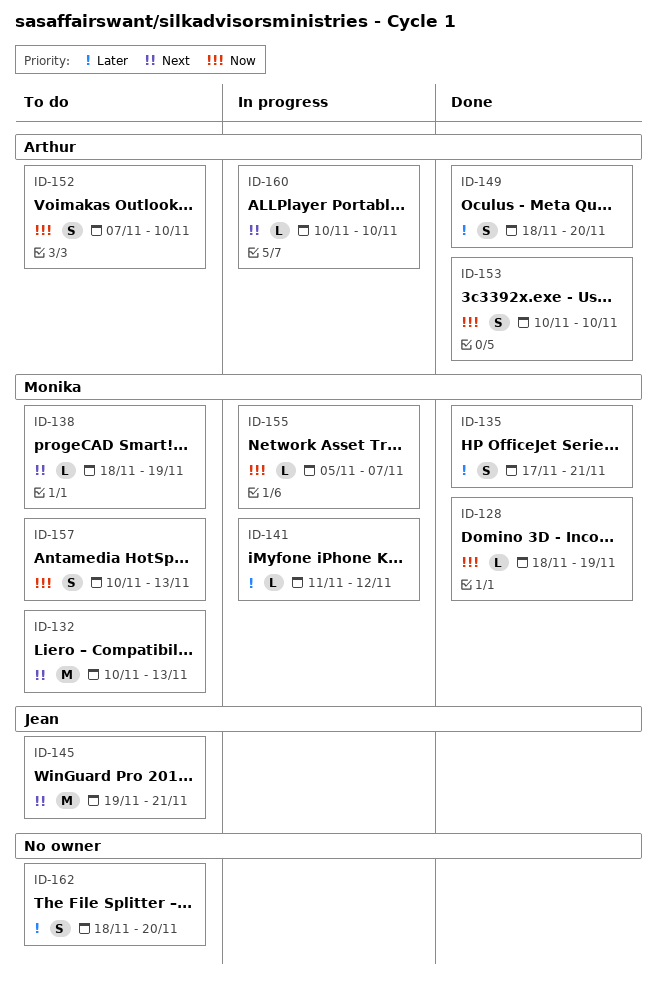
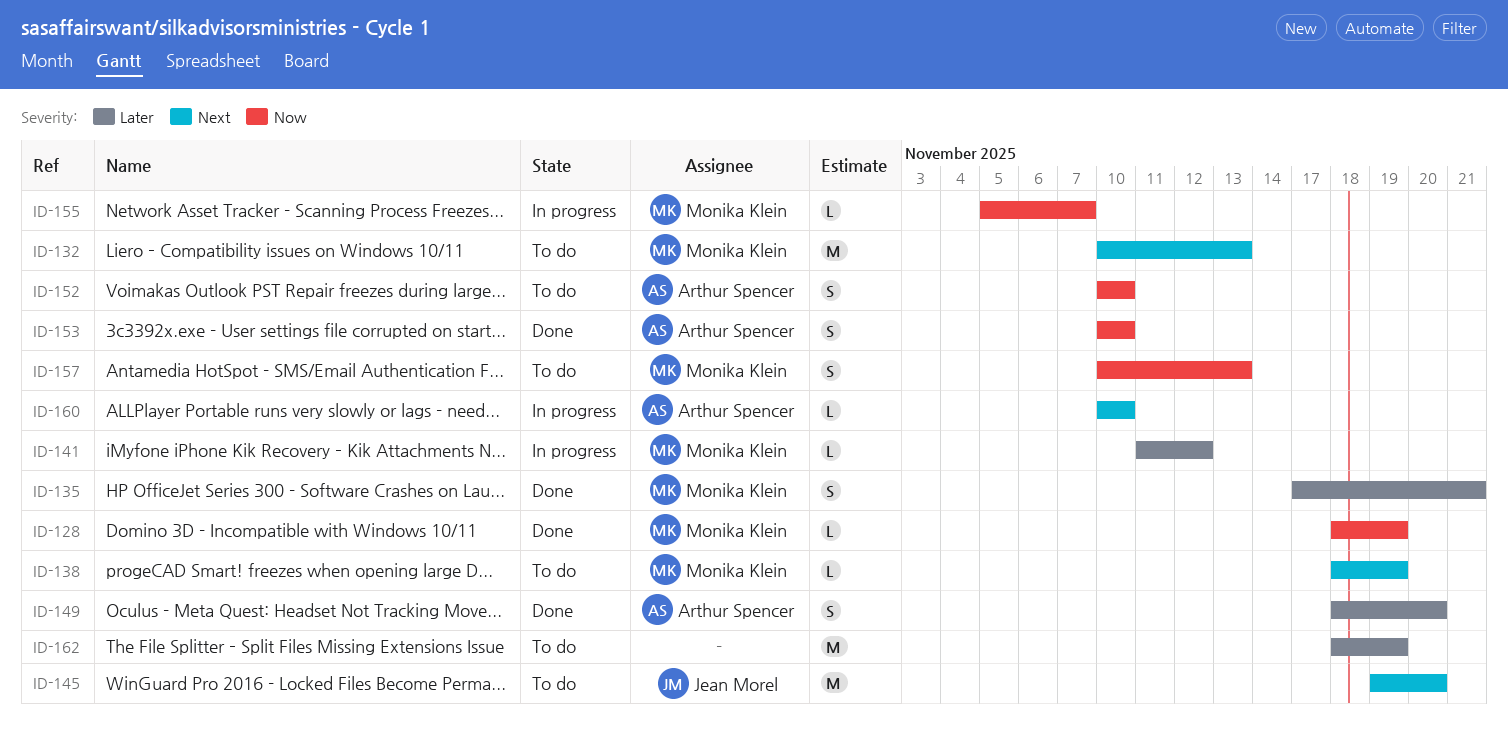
ID-145, due: Nov 21 -> Nov 20
ID-152, start: Nov 7 -> Nov 10
ID-162, estimate: S -> M
ID-162, due: Nov 20 -> Nov 19

